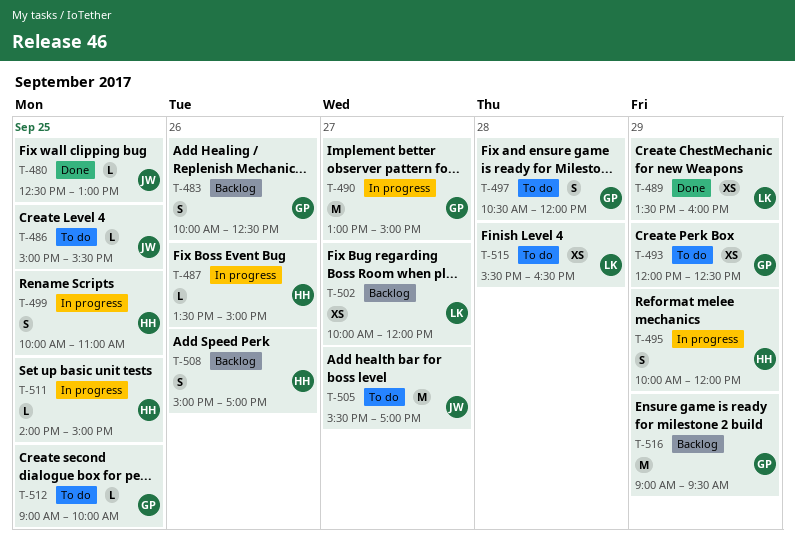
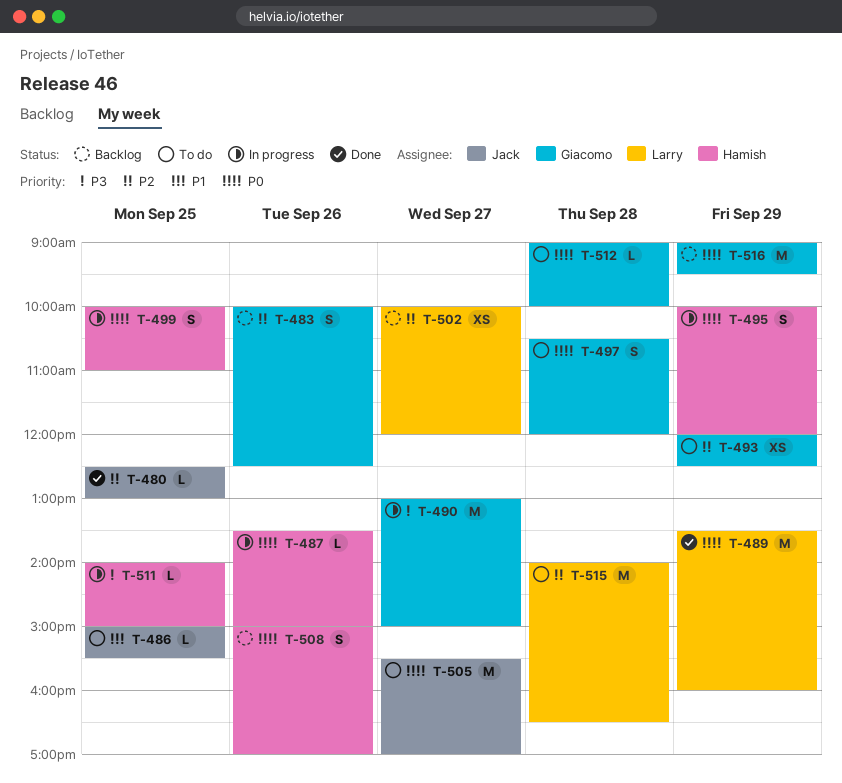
T-489, estimate: XS -> M
T-512, day: Sep 25 -> Sep 28
T-515, estimate: XS -> M
T-515, begins: 15:30 -> 14:00

